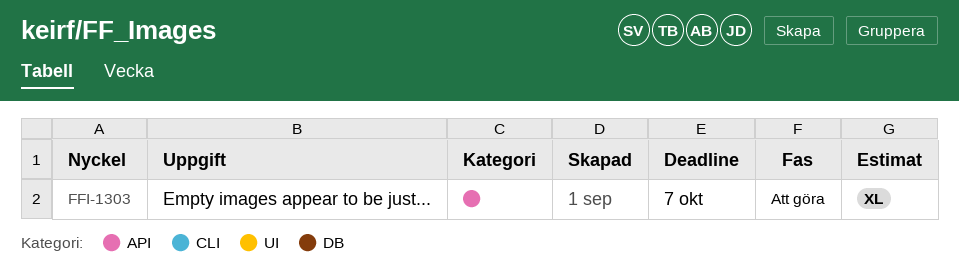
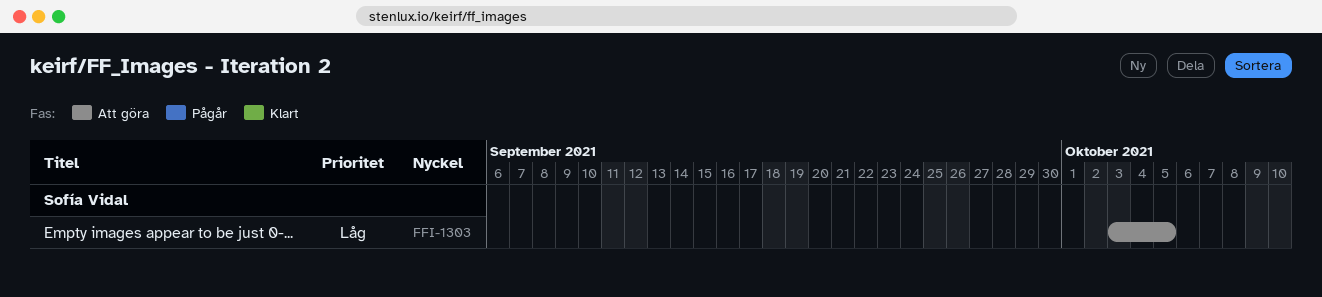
FFI-1303, due: Oct 7 -> Oct 5

